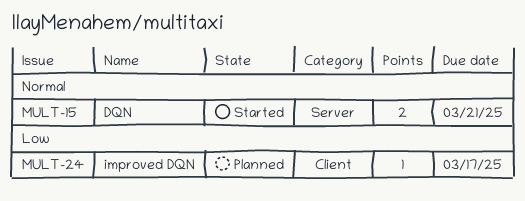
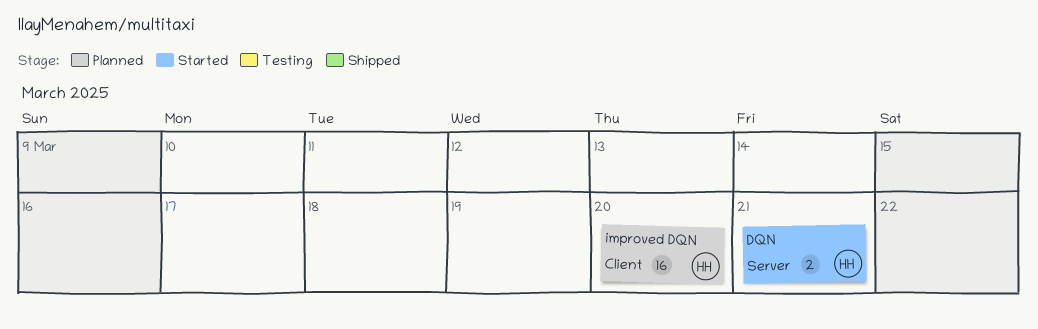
improved DQN, estimate: 1 -> 16
improved DQN, due: Mar 17 -> Mar 20

